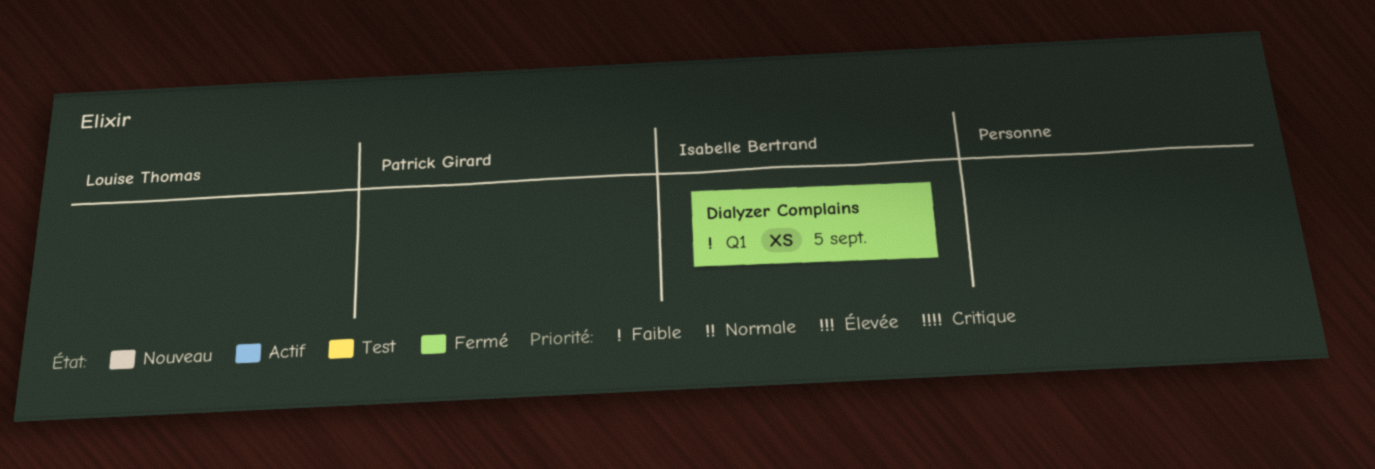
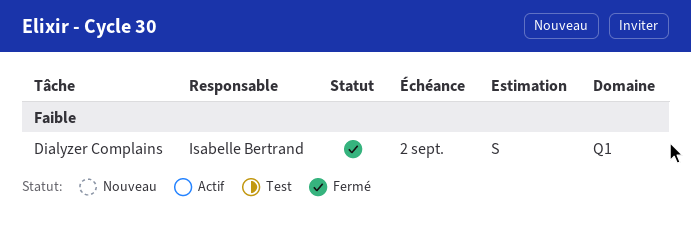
Dialyzer Complains, estimate: XS -> S
Dialyzer Complains, due: Sep 5 -> Sep 2

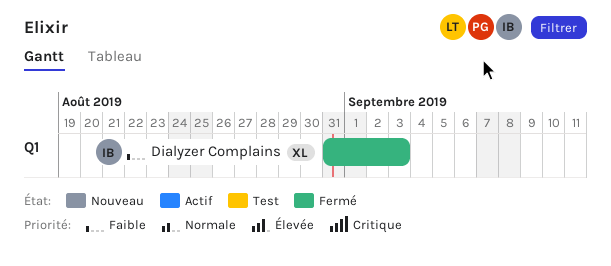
Dialyzer Complains, estimate: S -> XL
Dialyzer Complains, due: Sep 2 -> Sep 3

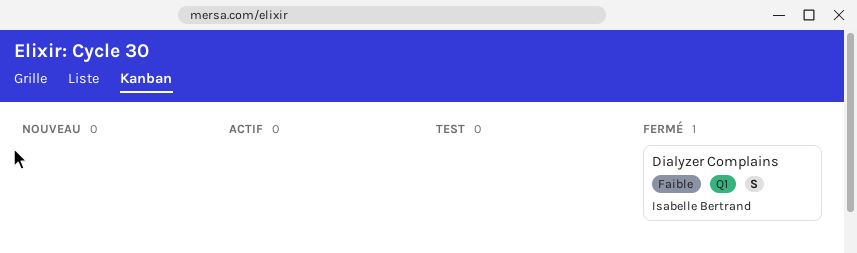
Dialyzer Complains, estimate: XL -> S

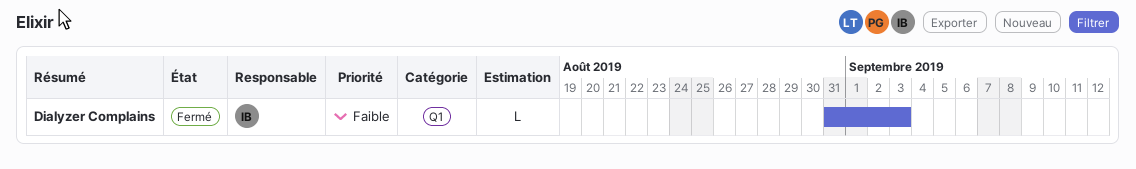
Dialyzer Complains, estimate: S -> L

